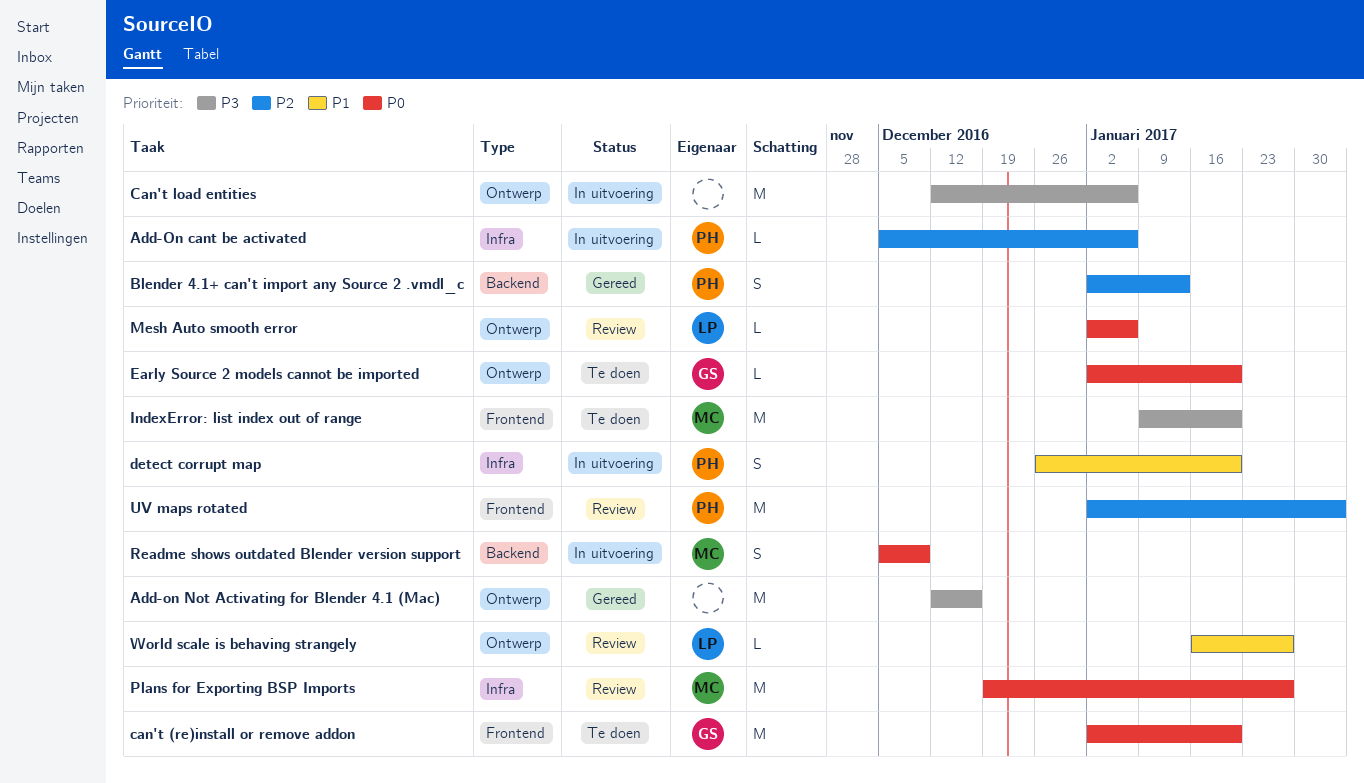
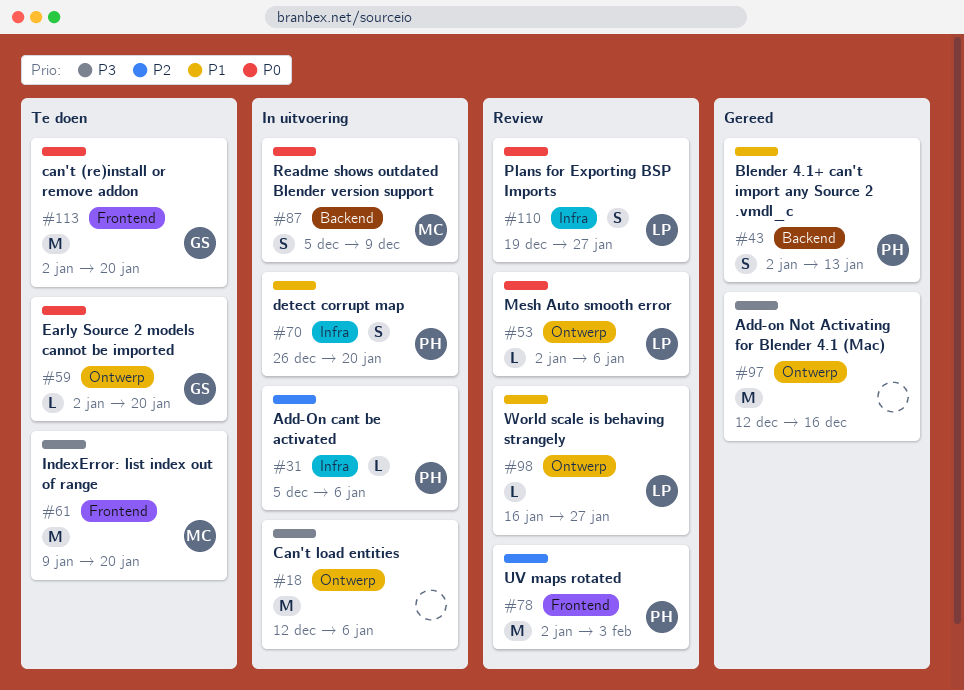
Blender 4.1+ can't import any Source 2 .vmdl_c, priority: P2 -> P1
Plans for Exporting BSP Imports, owner: MC -> LP
Plans for Exporting BSP Imports, estimate: M -> S

